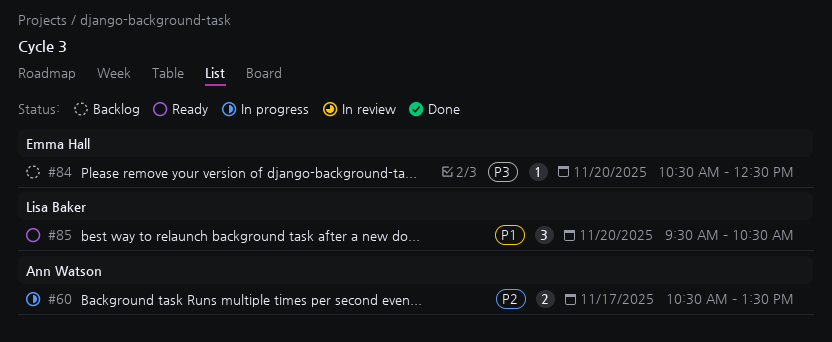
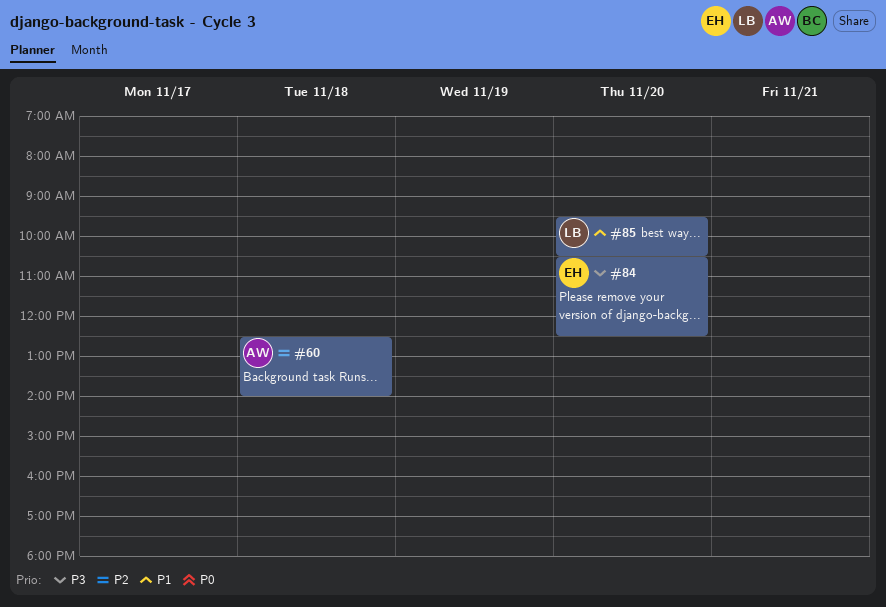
#60, day: Nov 17 -> Nov 18
#60, begins: 10:30 -> 12:30
#60, ends: 13:30 -> 14:00

